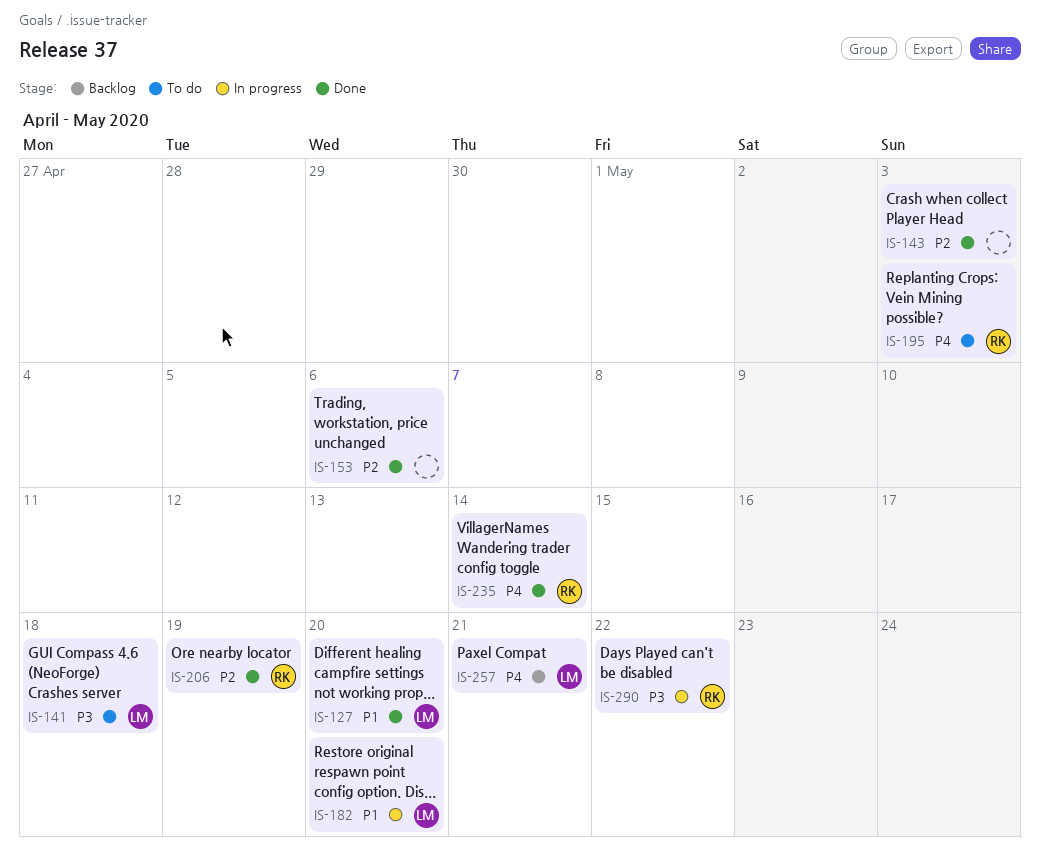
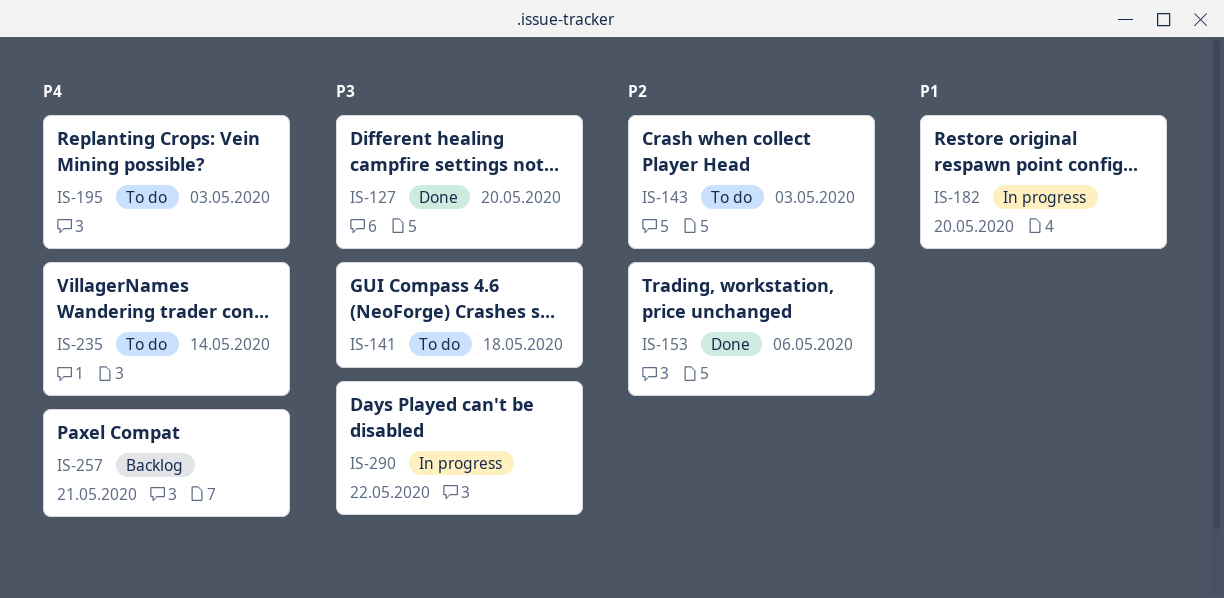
IS-127, priority: P1 -> P3
IS-143, status: Done -> To do
IS-206: present -> none
IS-235, status: Done -> To do

